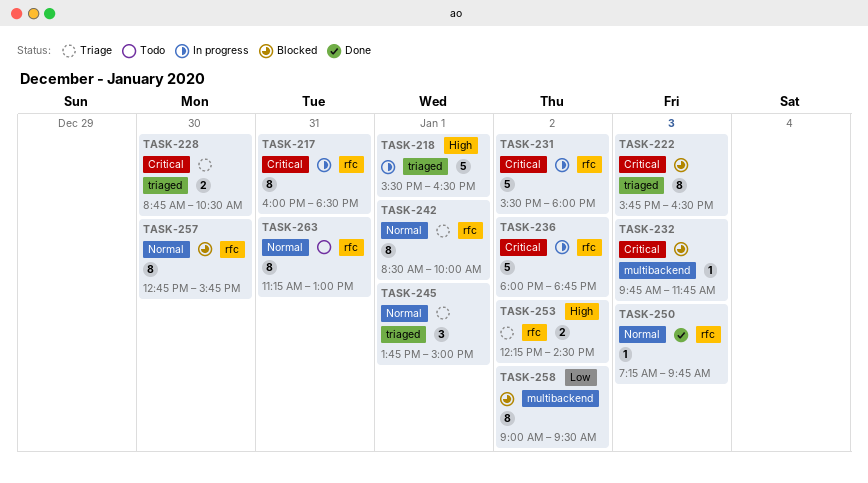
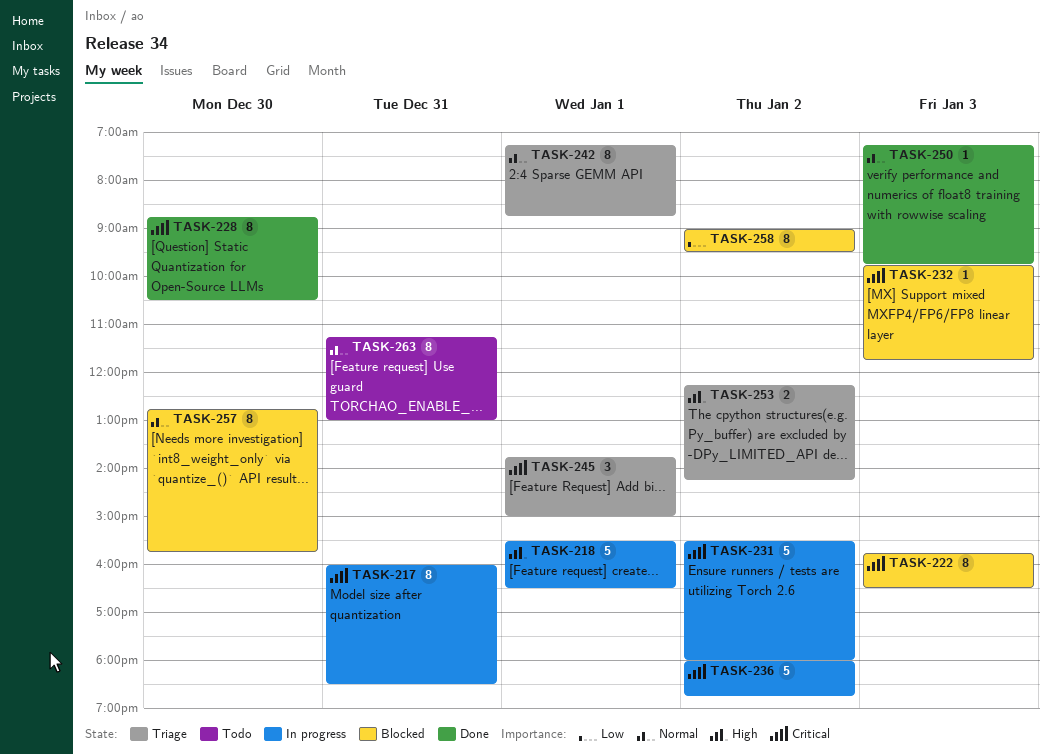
TASK-228, status: Triage -> Done
TASK-228, estimate: 2 -> 8
TASK-242, begins: 08:30 -> 07:15
TASK-242, ends: 10:00 -> 08:45
TASK-245, priority: Normal -> Critical
TASK-253, ends: 14:30 -> 14:15

